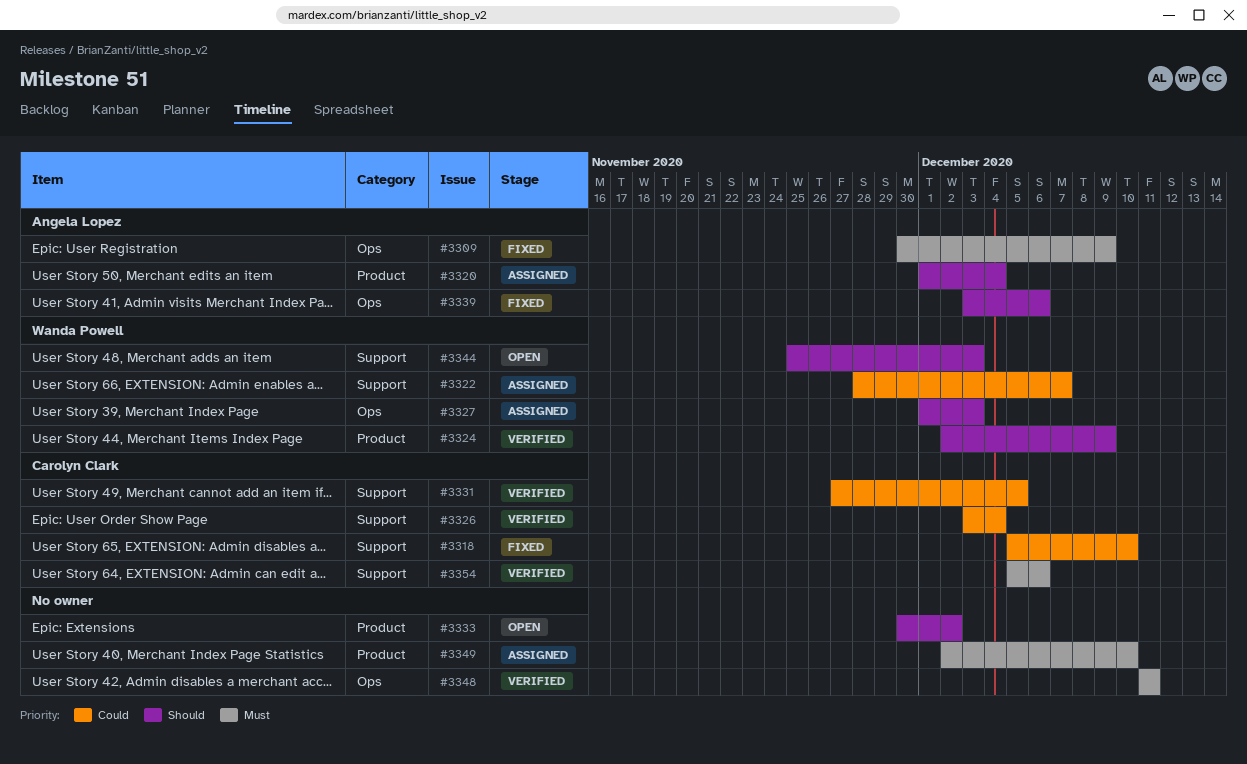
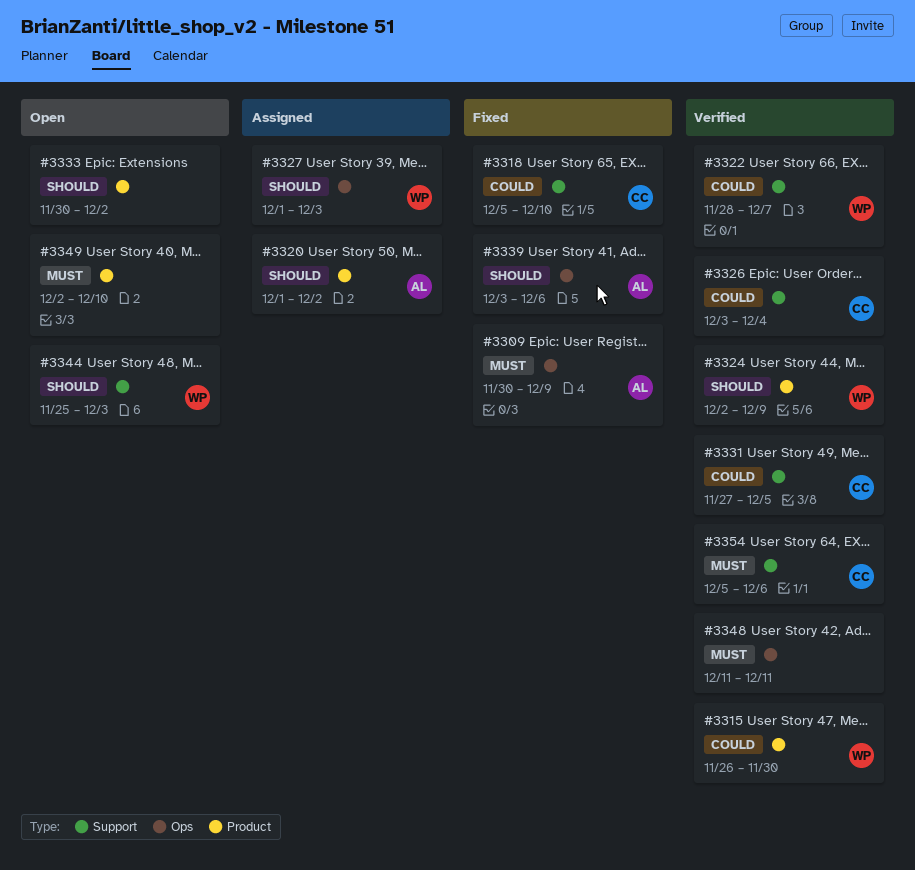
#3315: none -> present
#3320, due: Dec 4 -> Dec 2
#3322, status: Assigned -> Verified
#3349, status: Assigned -> Open

